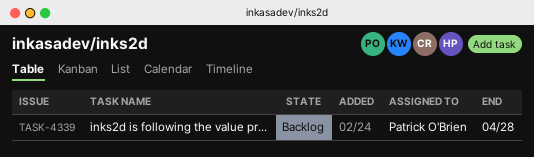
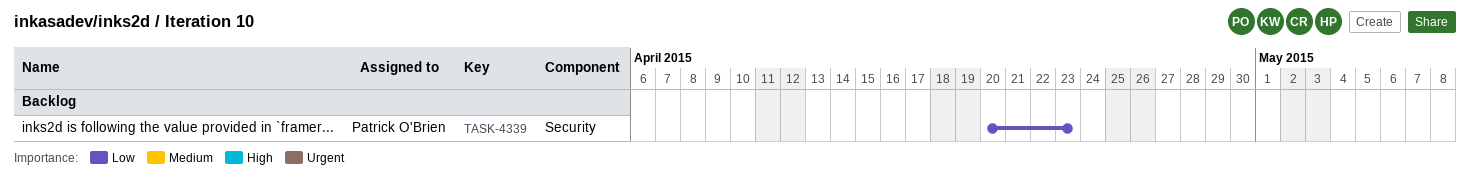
TASK-4339, due: Apr 28 -> Apr 23

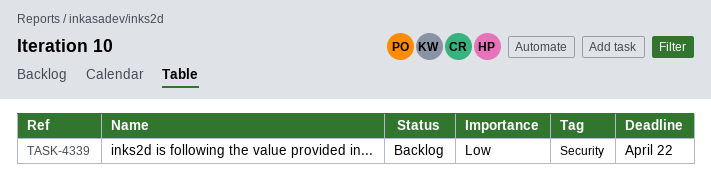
TASK-4339, due: Apr 23 -> Apr 22

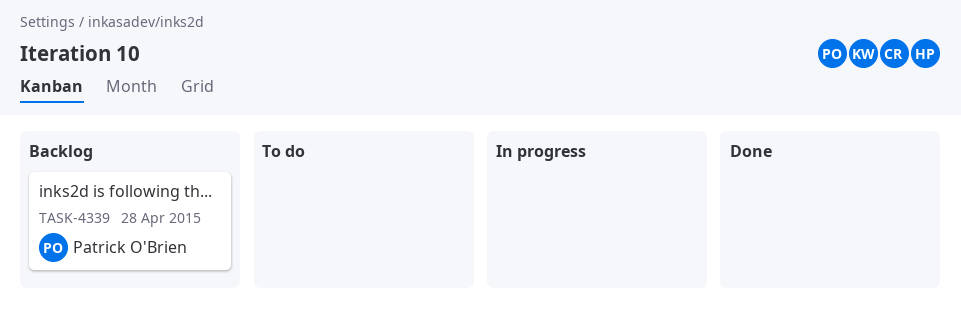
TASK-4339, due: Apr 22 -> Apr 28

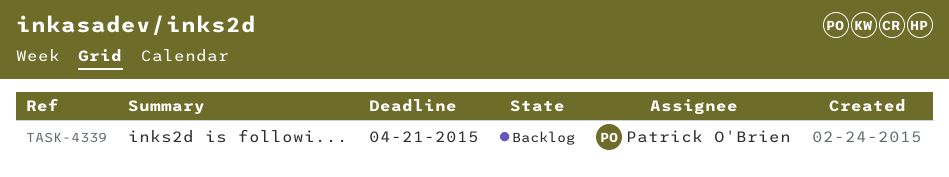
TASK-4339, due: Apr 28 -> Apr 21

